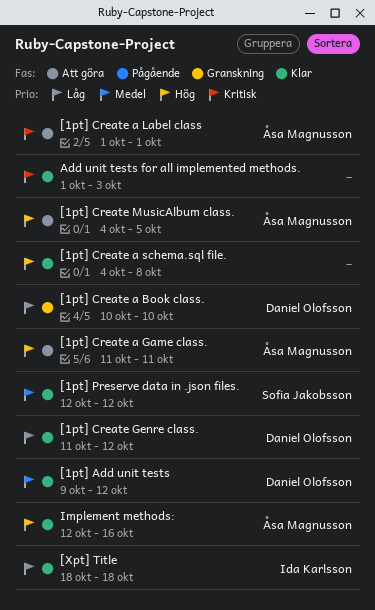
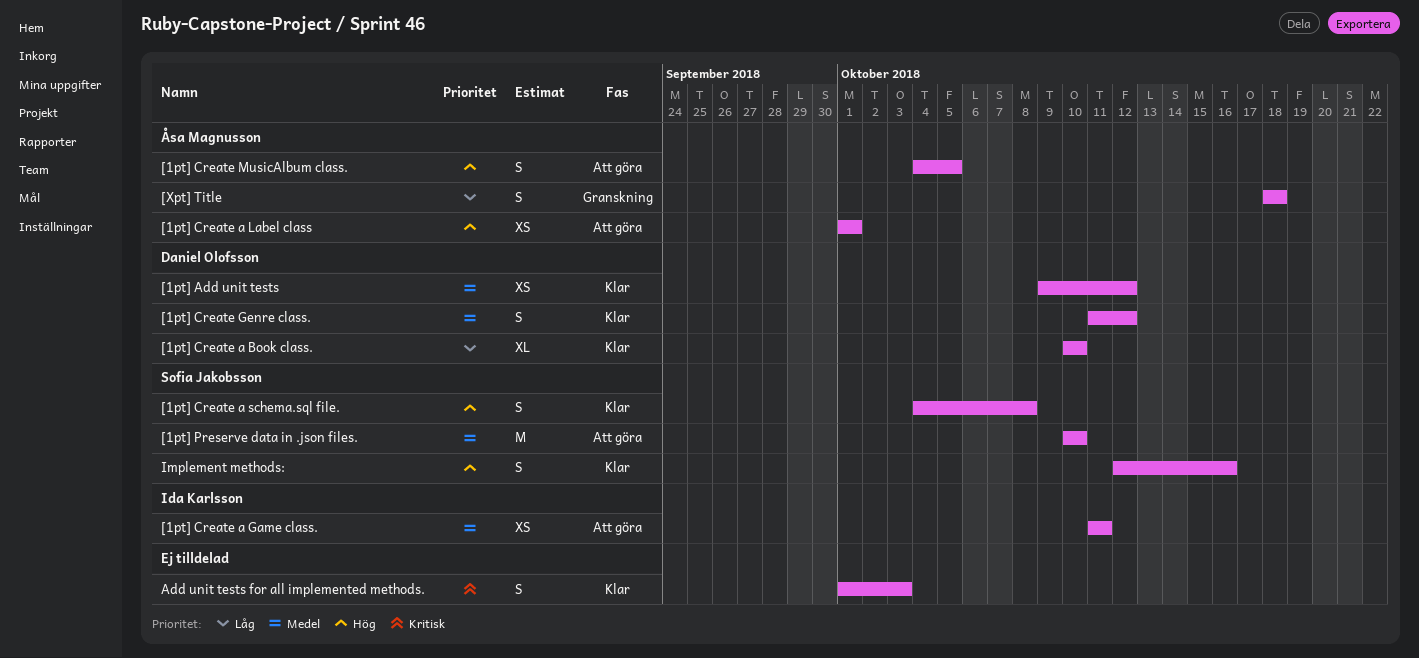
[1pt] Create a Book class., status: Granskning -> Klar
[1pt] Create a Game class., owner: Åsa Magnusson -> Ida Karlsson
[1pt] Create a Game class., priority: Hög -> Medel
[1pt] Create a Label class, priority: Kritisk -> Hög
[1pt] Create a schema.sql file., owner: none -> Sofia Jakobsson
[1pt] Create Genre class., priority: Låg -> Medel
[1pt] Preserve data in .json files., status: Klar -> Att göra
[1pt] Preserve data in .json files., start: Oct 12 -> Oct 10
[1pt] Preserve data in .json files., due: Oct 12 -> Oct 10
[Xpt] Title, status: Klar -> Granskning
[Xpt] Title, owner: Ida Karlsson -> Åsa Magnusson
Implement methods:, owner: Åsa Magnusson -> Sofia Jakobsson

